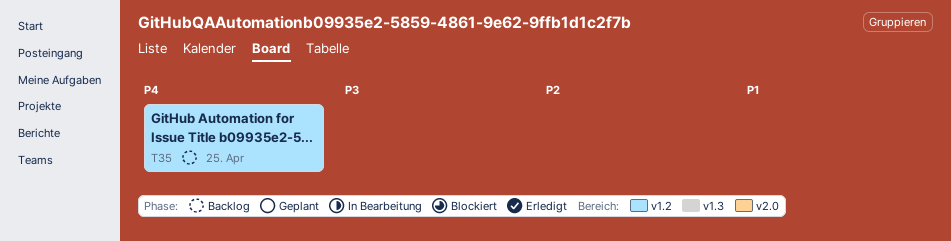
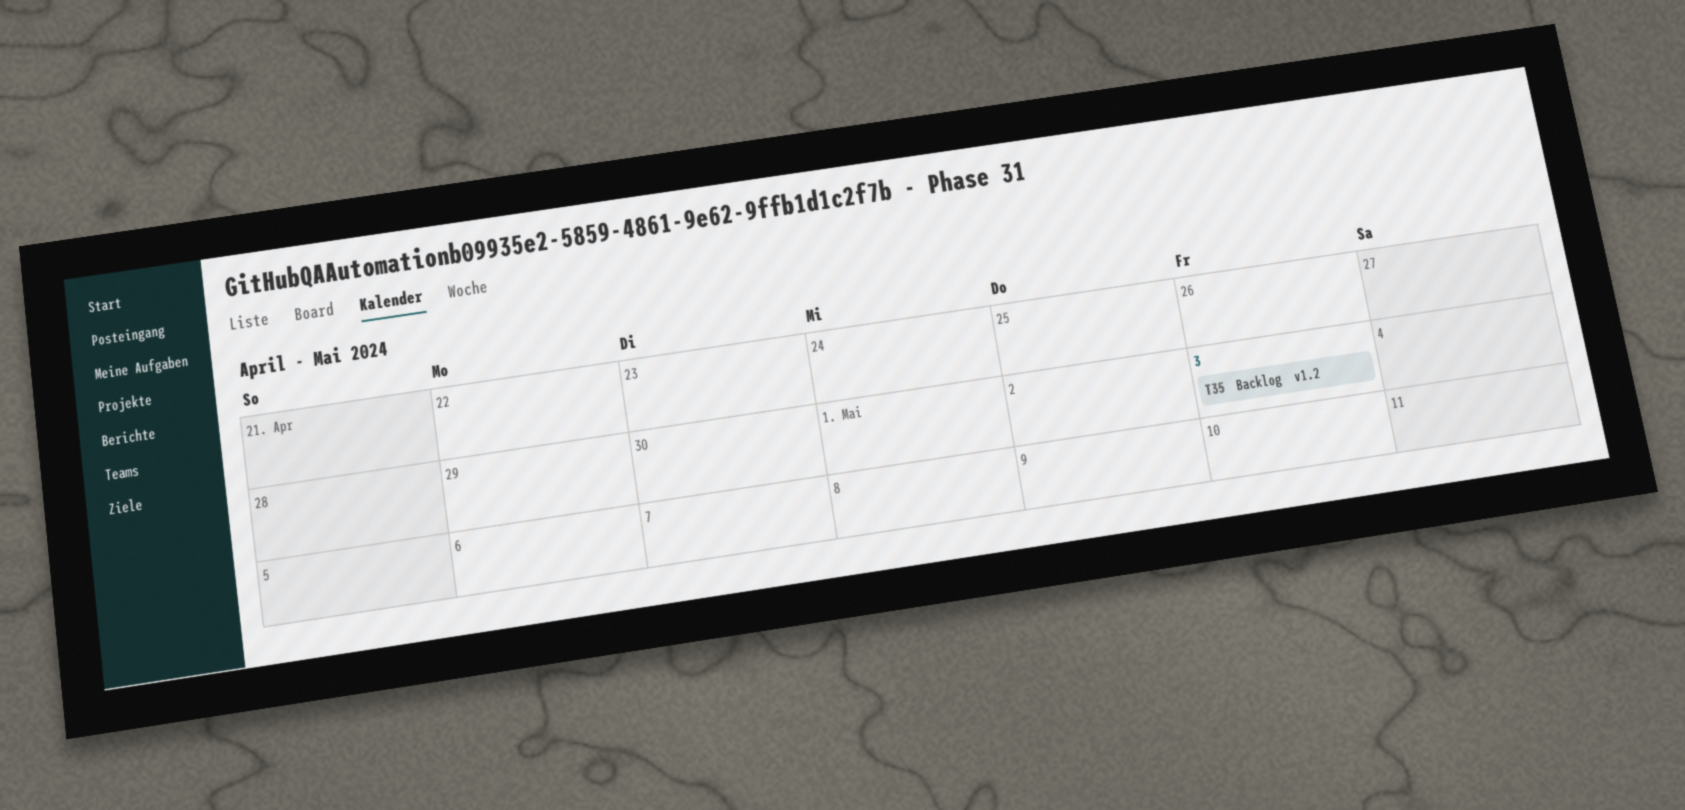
T35, due: Apr 25 -> May 3

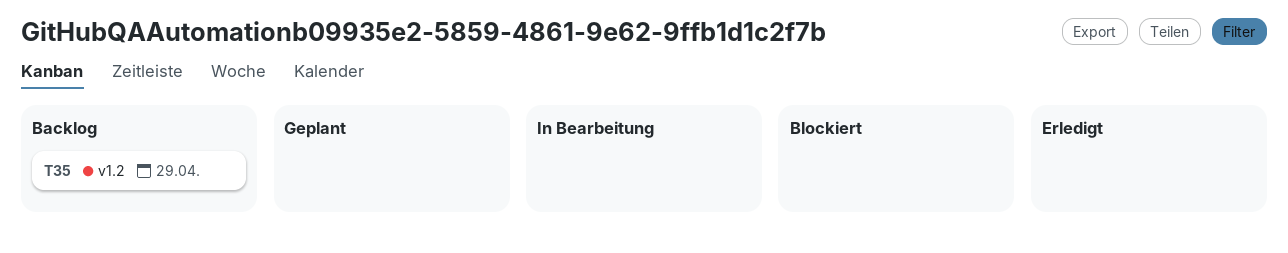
T35, due: May 3 -> Apr 29

